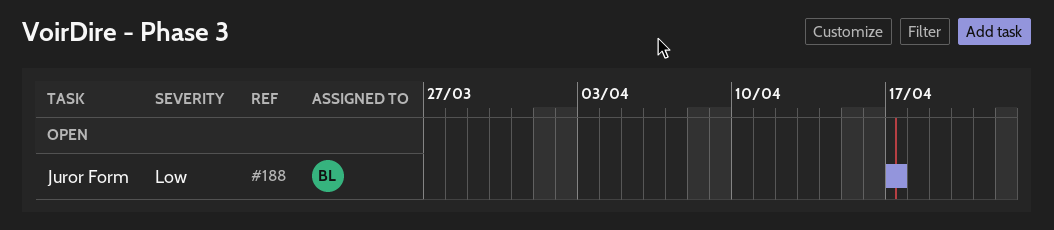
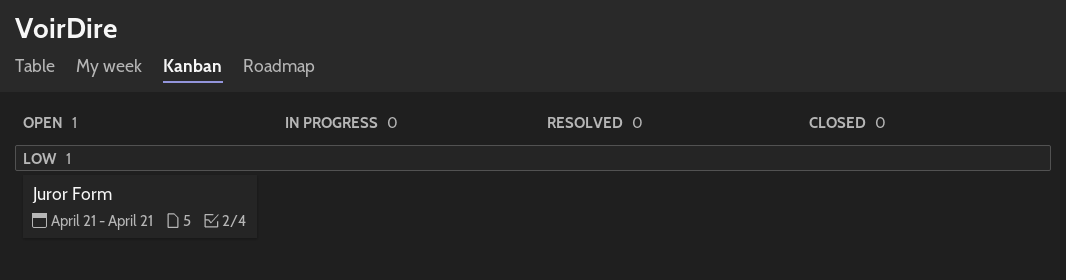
Juror Form, start: Apr 17 -> Apr 21
Juror Form, due: Apr 17 -> Apr 21

